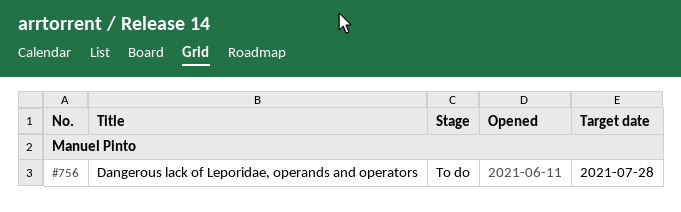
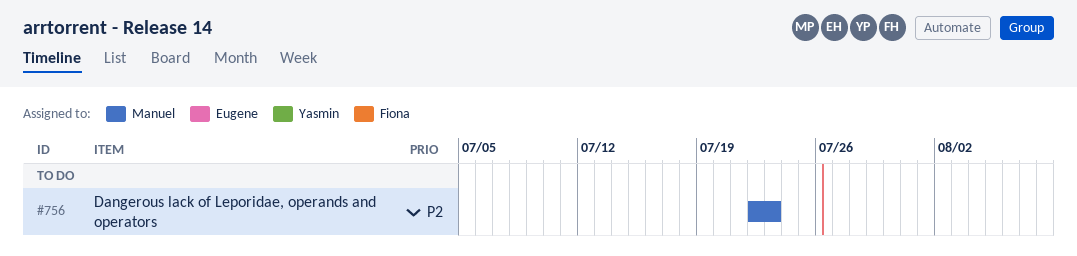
#756, due: Jul 28 -> Jul 23

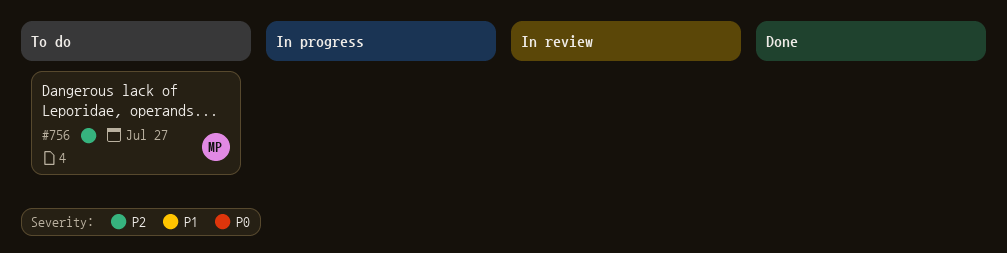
#756, due: Jul 23 -> Jul 27

